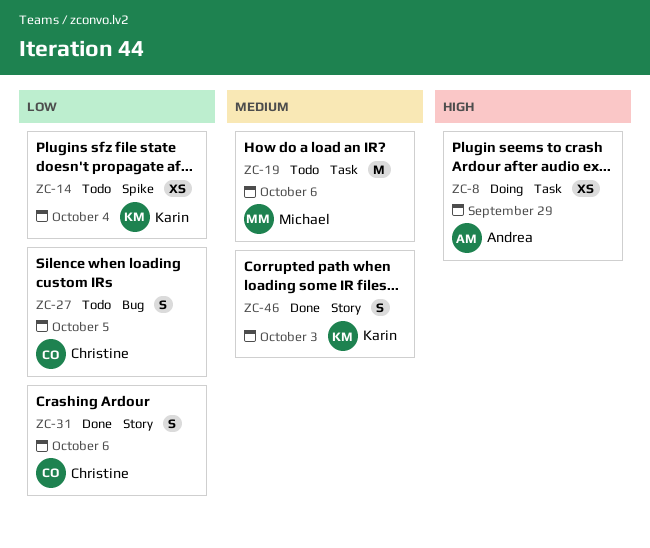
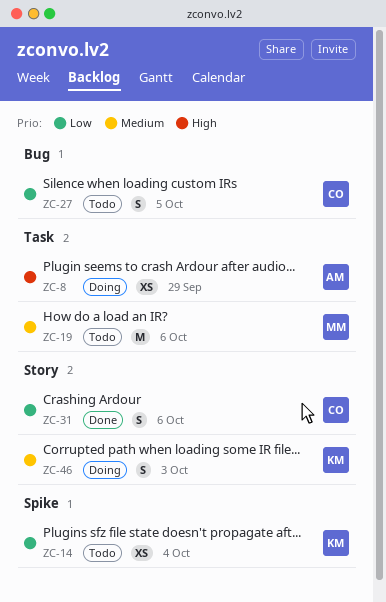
ZC-46, status: Done -> Doing

